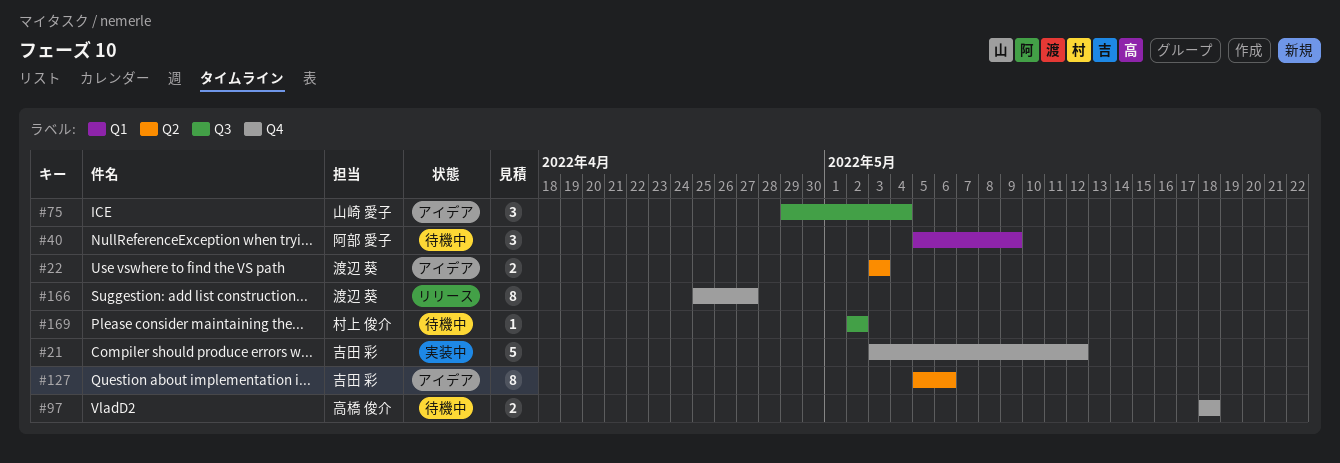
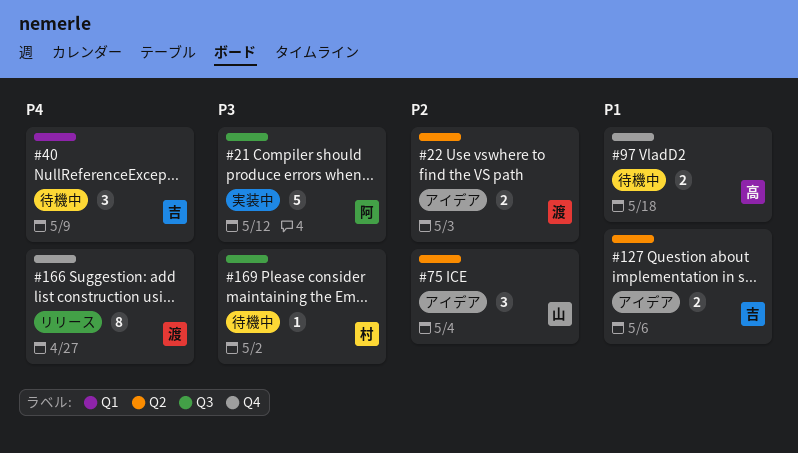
#21, owner: 吉田 彩 -> 阿部 愛子
#21, label: Q4 -> Q3
#40, owner: 阿部 愛子 -> 吉田 彩
#75, label: Q3 -> Q2
#127, estimate: 8 -> 2

